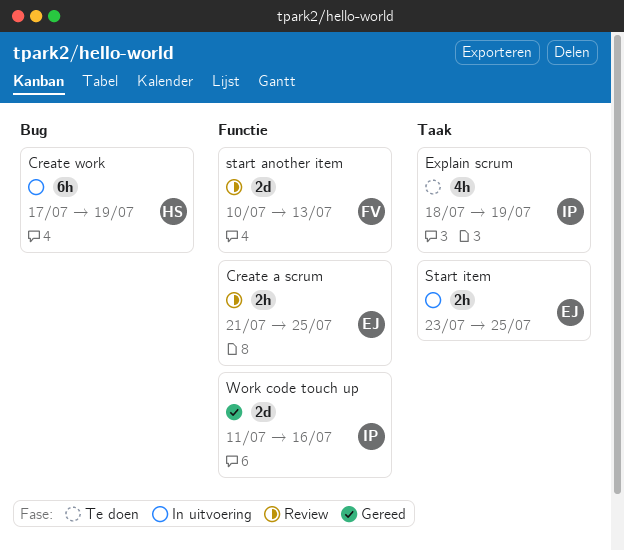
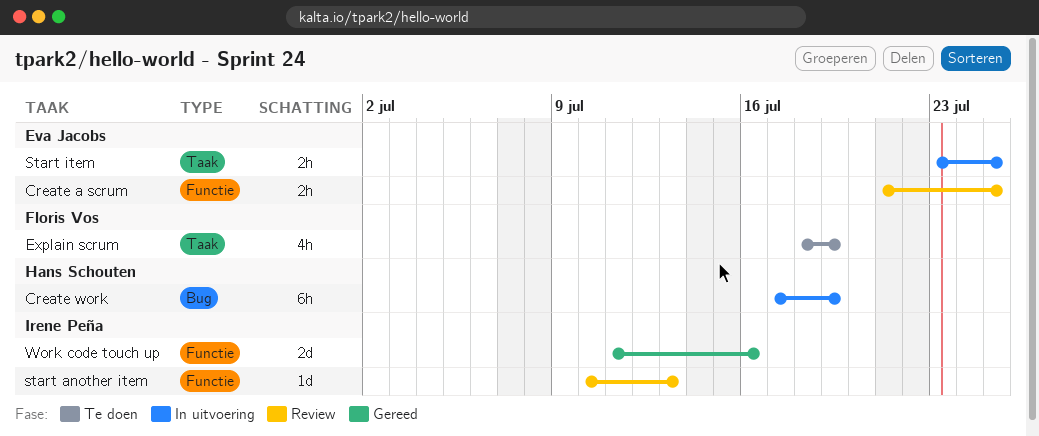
Explain scrum, owner: Irene Peña -> Floris Vos
start another item, owner: Floris Vos -> Irene Peña
start another item, estimate: 2d -> 1d

